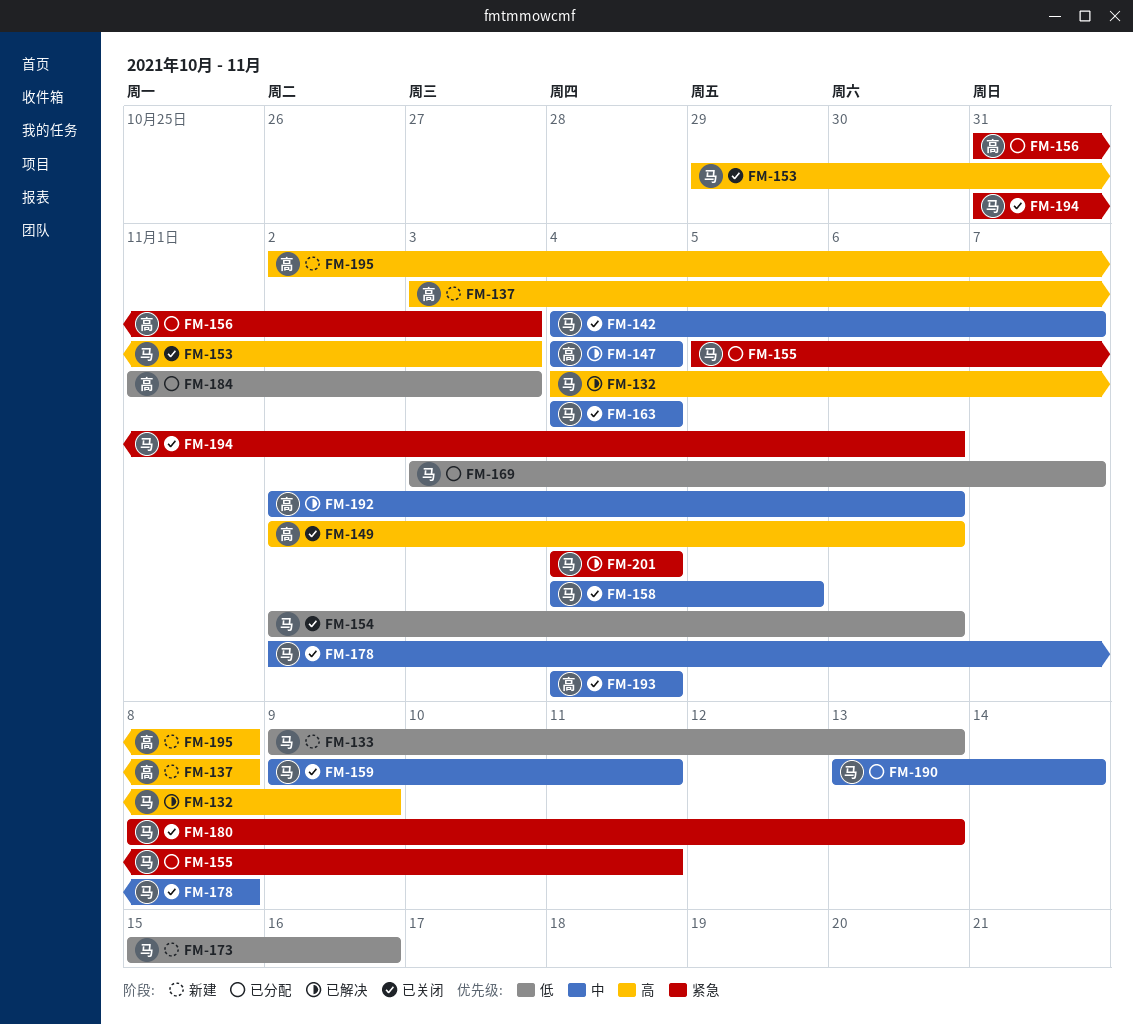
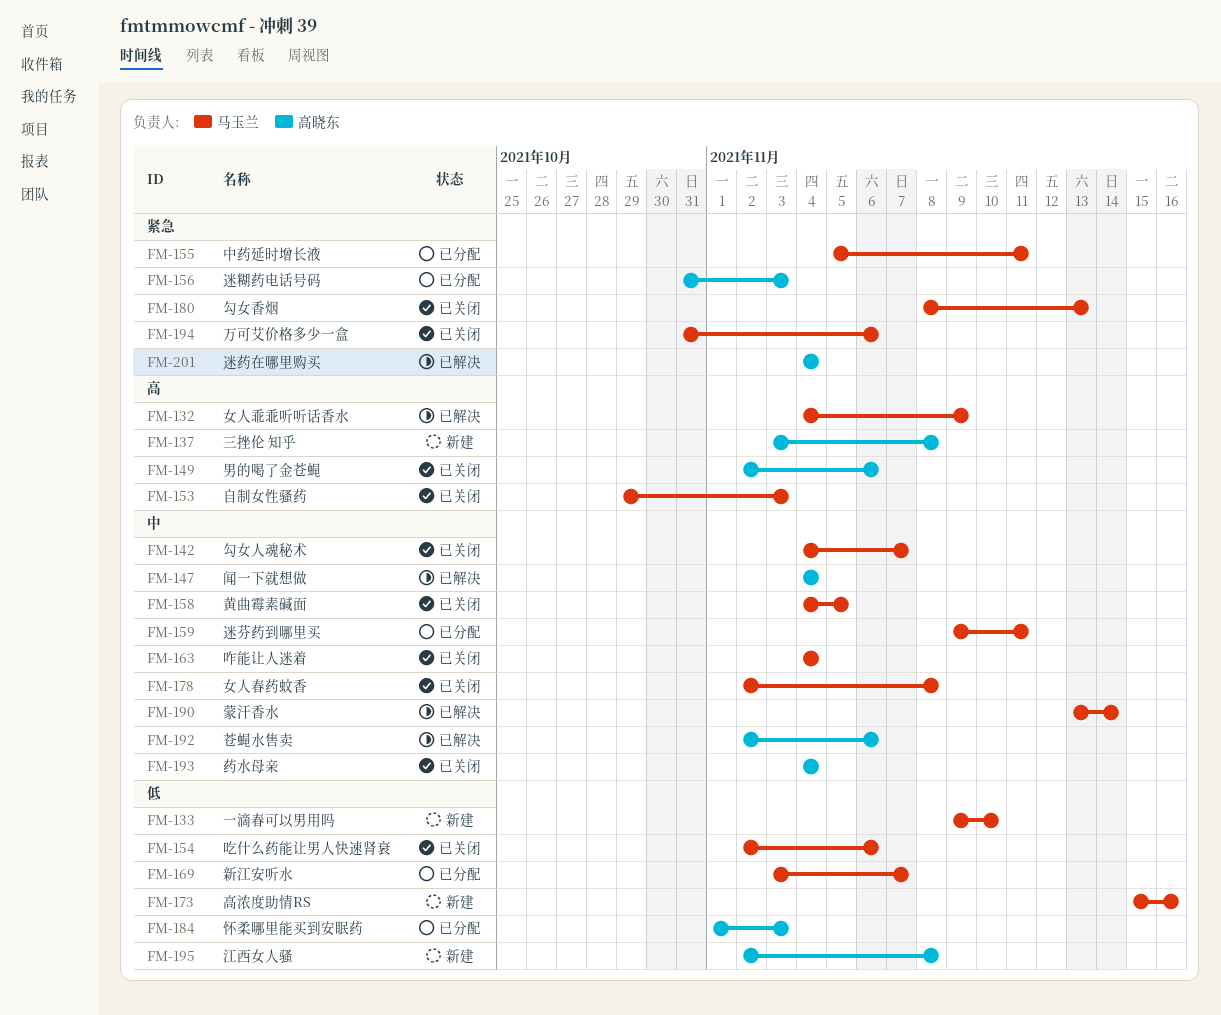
FM-133, due: Nov 13 -> Nov 10
FM-159, status: 已关闭 -> 已分配
FM-190, status: 已分配 -> 已解决
FM-195, priority: 高 -> 低
FM-201, owner: 马玉兰 -> 高晓东

